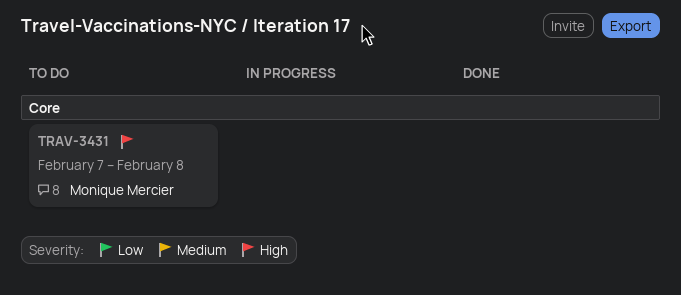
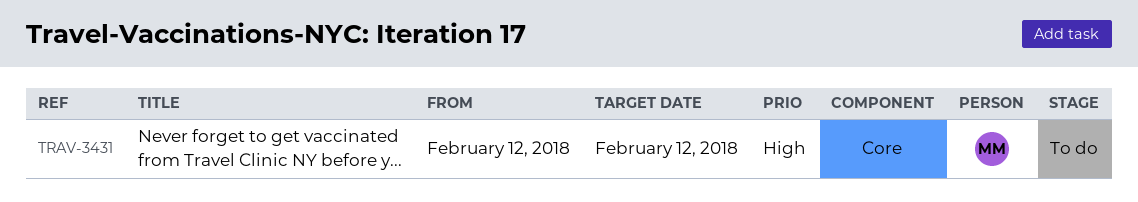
TRAV-3431, start: Feb 7 -> Feb 12
TRAV-3431, due: Feb 8 -> Feb 12

